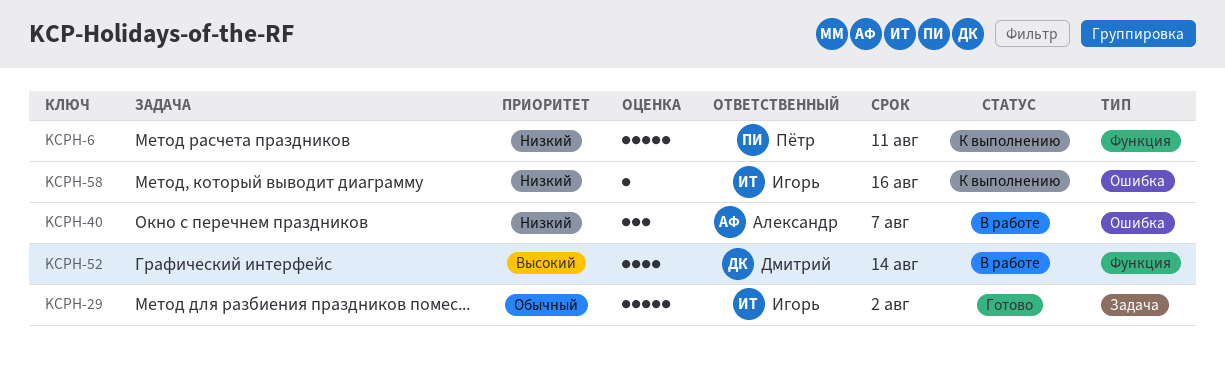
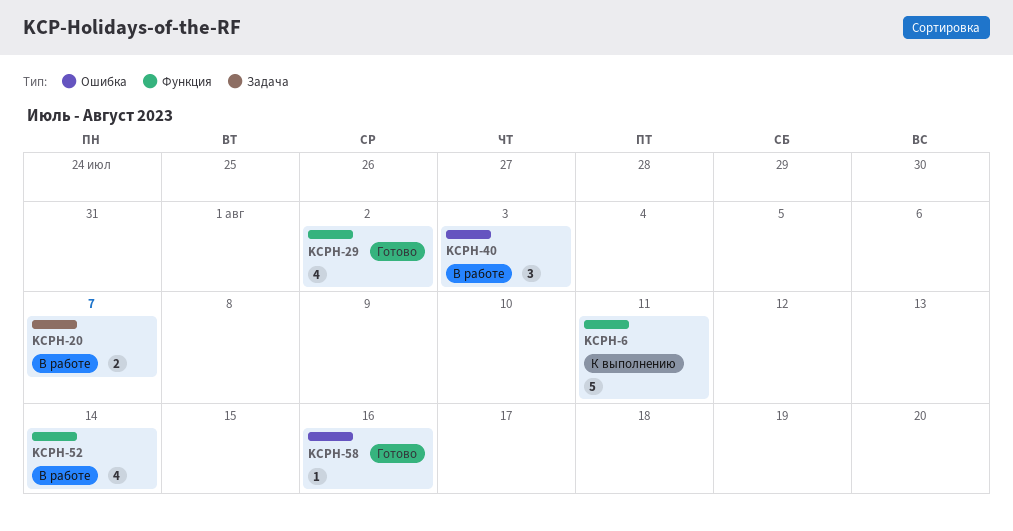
KCPH-20: none -> present
KCPH-29, label: Задача -> Функция
KCPH-29, estimate: 5 -> 4
KCPH-40, due: Aug 7 -> Aug 3
KCPH-58, status: К выполнению -> Готово

